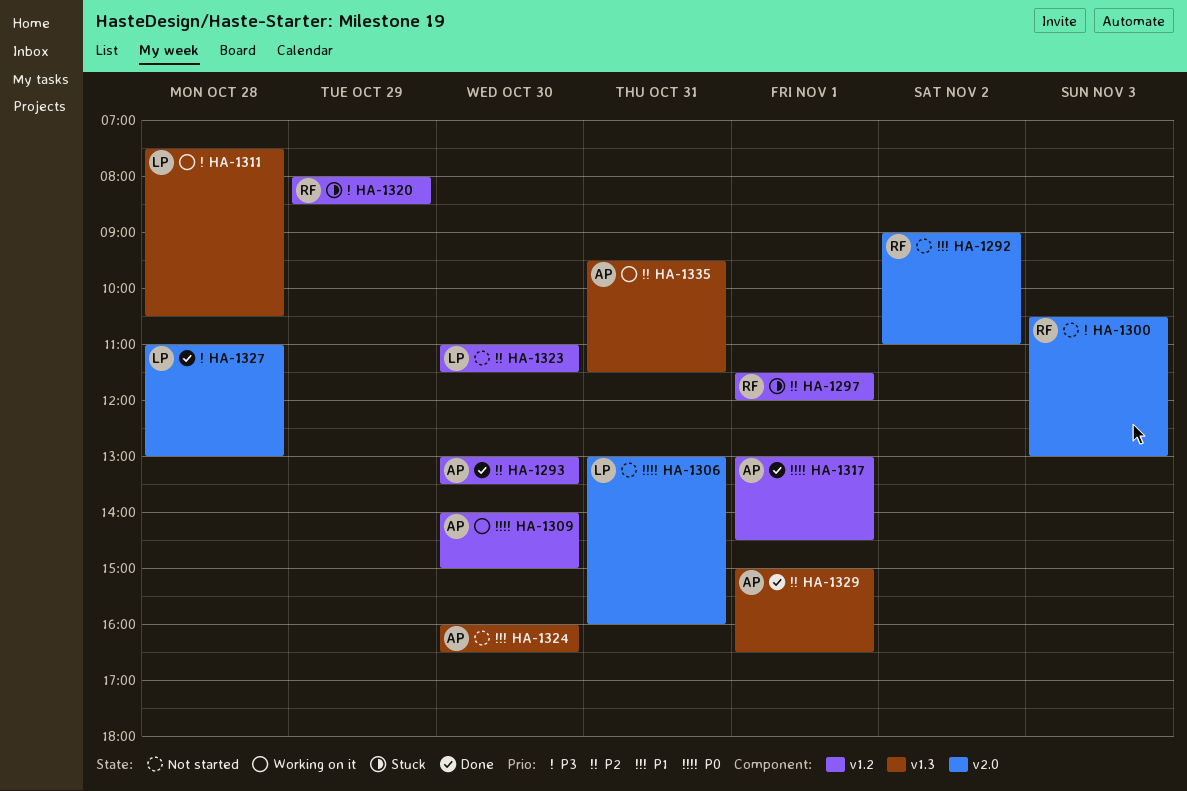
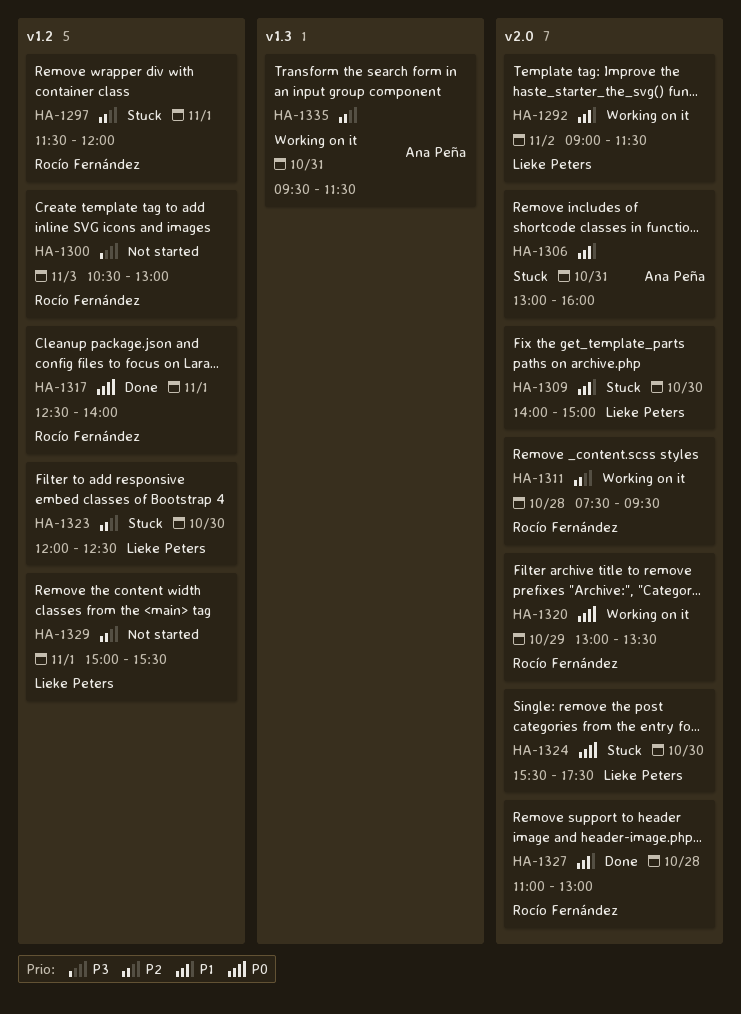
HA-1292, status: Not started -> Working on it
HA-1292, owner: Rocío Fernández -> Lieke Peters
HA-1292, ends: 11:00 -> 11:30
HA-1293: present -> none
HA-1300, label: v2.0 -> v1.2
HA-1306, status: Not started -> Stuck
HA-1306, owner: Lieke Peters -> Ana Peña
HA-1306, priority: P0 -> P1
HA-1309, status: Working on it -> Stuck
HA-1309, owner: Ana Peña -> Lieke Peters
HA-1309, priority: P0 -> P1
HA-1309, label: v1.2 -> v2.0
HA-1311, owner: Lieke Peters -> Rocío Fernández
HA-1311, priority: P3 -> P2
HA-1311, label: v1.3 -> v2.0
HA-1311, ends: 10:30 -> 09:30
HA-1317, owner: Ana Peña -> Rocío Fernández
HA-1317, begins: 13:00 -> 12:30
HA-1317, ends: 14:30 -> 14:00
HA-1320, status: Stuck -> Working on it
HA-1320, priority: P3 -> P0
HA-1320, label: v1.2 -> v2.0
HA-1320, begins: 08:00 -> 13:00
HA-1320, ends: 08:30 -> 13:30
HA-1323, status: Not started -> Stuck
HA-1323, begins: 11:00 -> 12:00
HA-1323, ends: 11:30 -> 12:30
HA-1324, status: Not started -> Stuck
HA-1324, owner: Ana Peña -> Lieke Peters
HA-1324, priority: P1 -> P0
HA-1324, label: v1.3 -> v2.0
HA-1324, begins: 16:00 -> 15:30
HA-1324, ends: 16:30 -> 17:30
HA-1327, owner: Lieke Peters -> Rocío Fernández
HA-1327, priority: P3 -> P1
HA-1329, status: Done -> Not started
HA-1329, owner: Ana Peña -> Lieke Peters
HA-1329, label: v1.3 -> v1.2
HA-1329, ends: 16:30 -> 15:30

